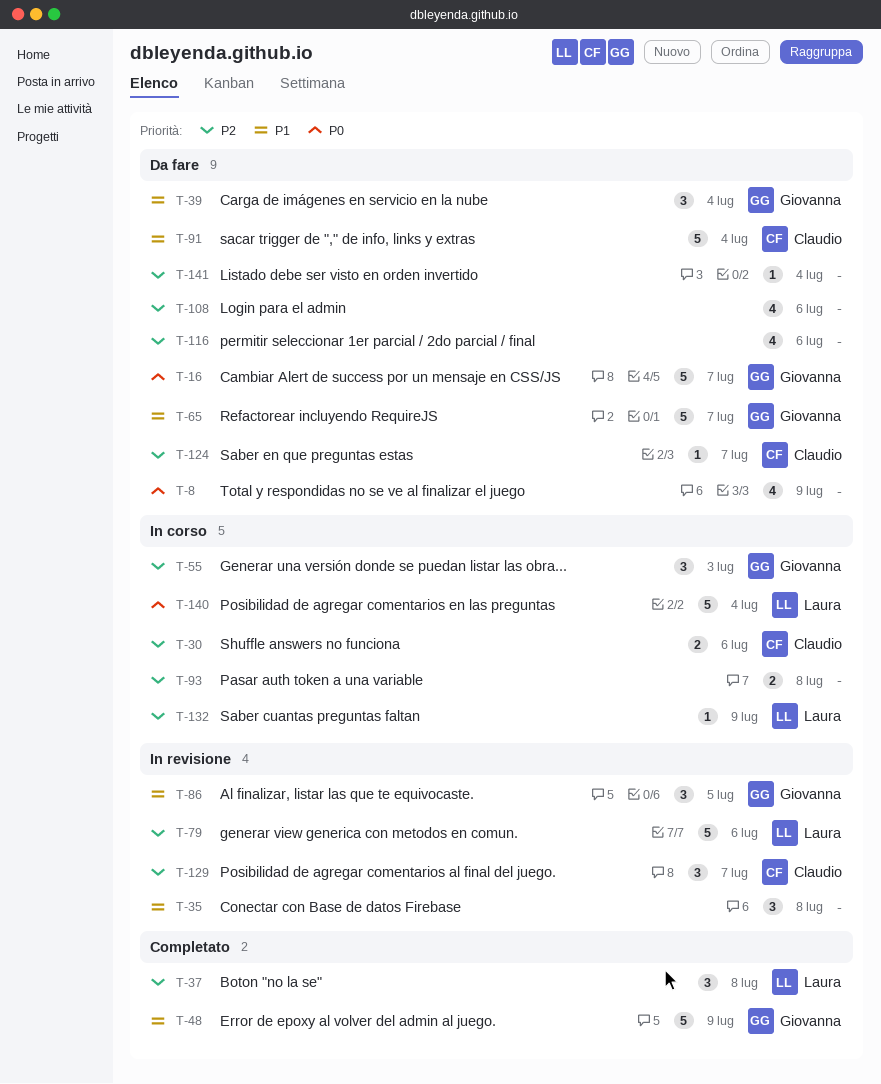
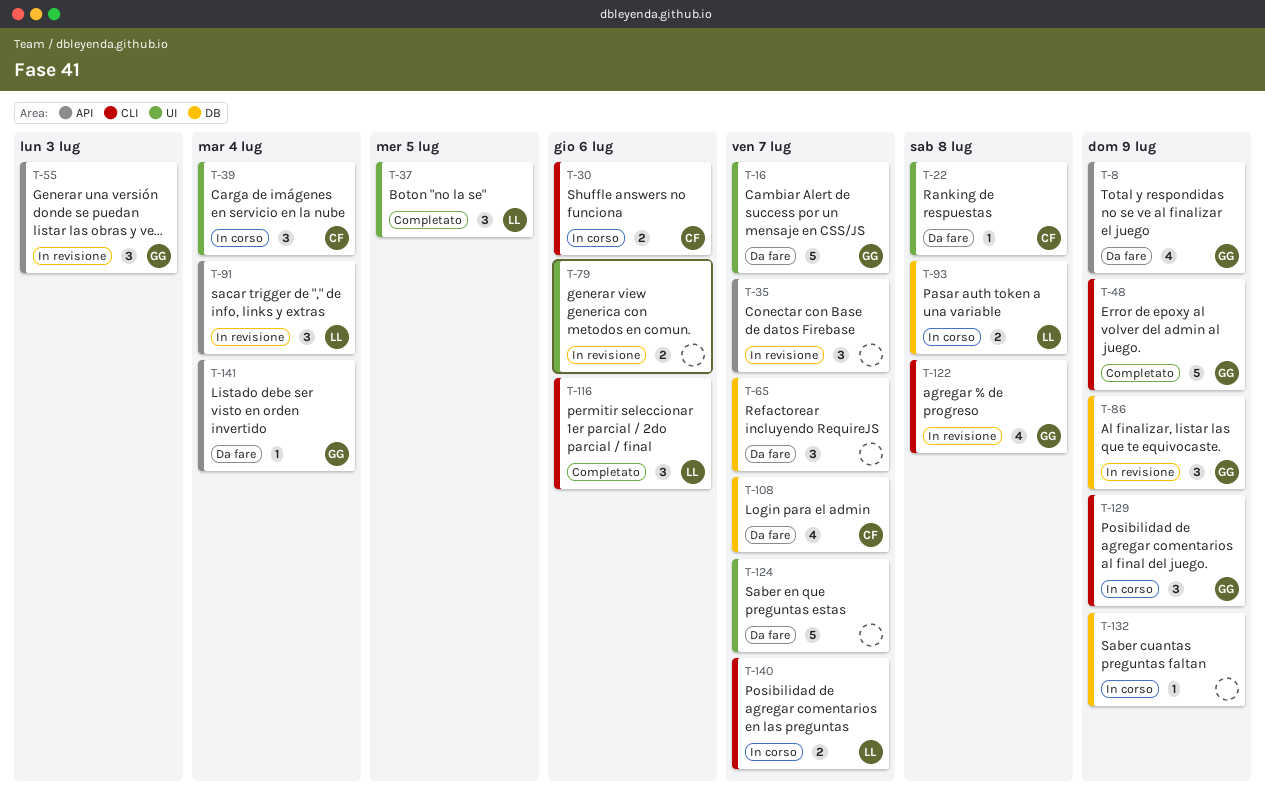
T-8, owner: none -> Giovanna
T-22: none -> present
T-35, due: Jul 8 -> Jul 7
T-37, due: Jul 8 -> Jul 5
T-39, status: Da fare -> In corso
T-39, owner: Giovanna -> Claudio
T-55, status: In corso -> In revisione
T-65, owner: Giovanna -> none
T-65, estimate: 5 -> 3
T-79, owner: Laura -> none
T-79, estimate: 5 -> 2
T-86, due: Jul 5 -> Jul 9
T-91, status: Da fare -> In revisione
T-91, owner: Claudio -> Laura
T-91, estimate: 5 -> 3
T-93, owner: none -> Laura
T-108, owner: none -> Claudio
T-108, due: Jul 6 -> Jul 7
T-116, status: Da fare -> Completato
T-116, owner: none -> Laura
T-116, estimate: 4 -> 3
T-122: none -> present
T-124, owner: Claudio -> none
T-124, estimate: 1 -> 5
T-129, status: In revisione -> In corso
T-129, owner: Claudio -> Giovanna
T-129, due: Jul 7 -> Jul 9
T-132, owner: Laura -> none
T-140, estimate: 5 -> 2
T-140, due: Jul 4 -> Jul 7
T-141, owner: none -> Giovanna

